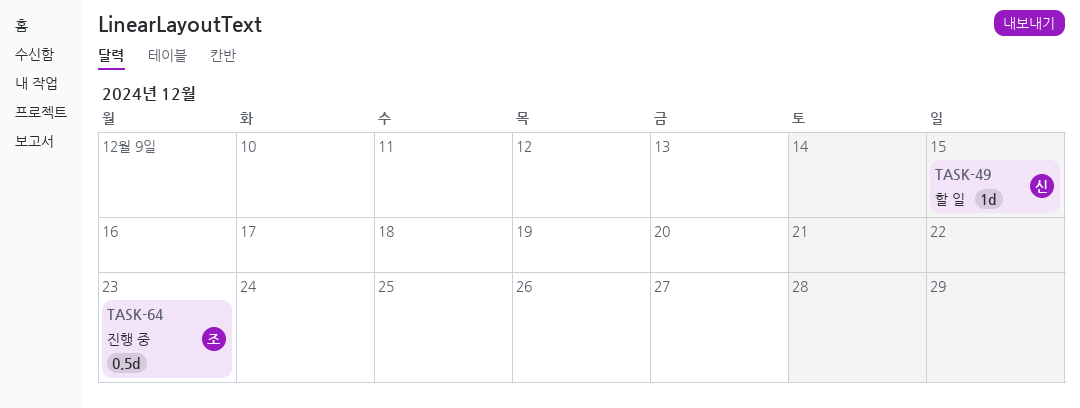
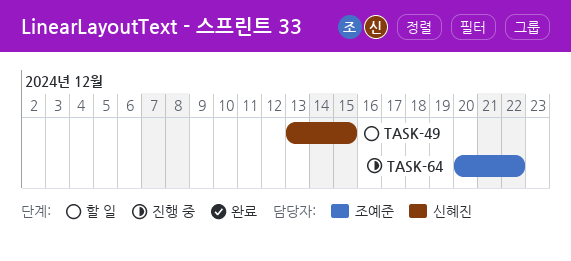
TASK-64, due: Dec 23 -> Dec 22

